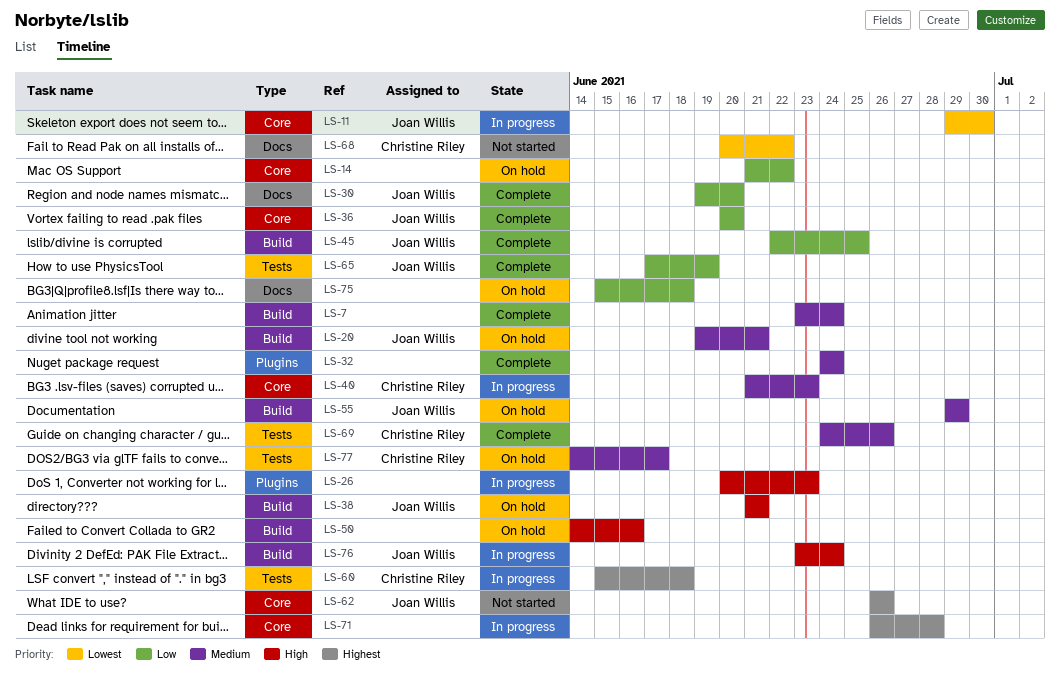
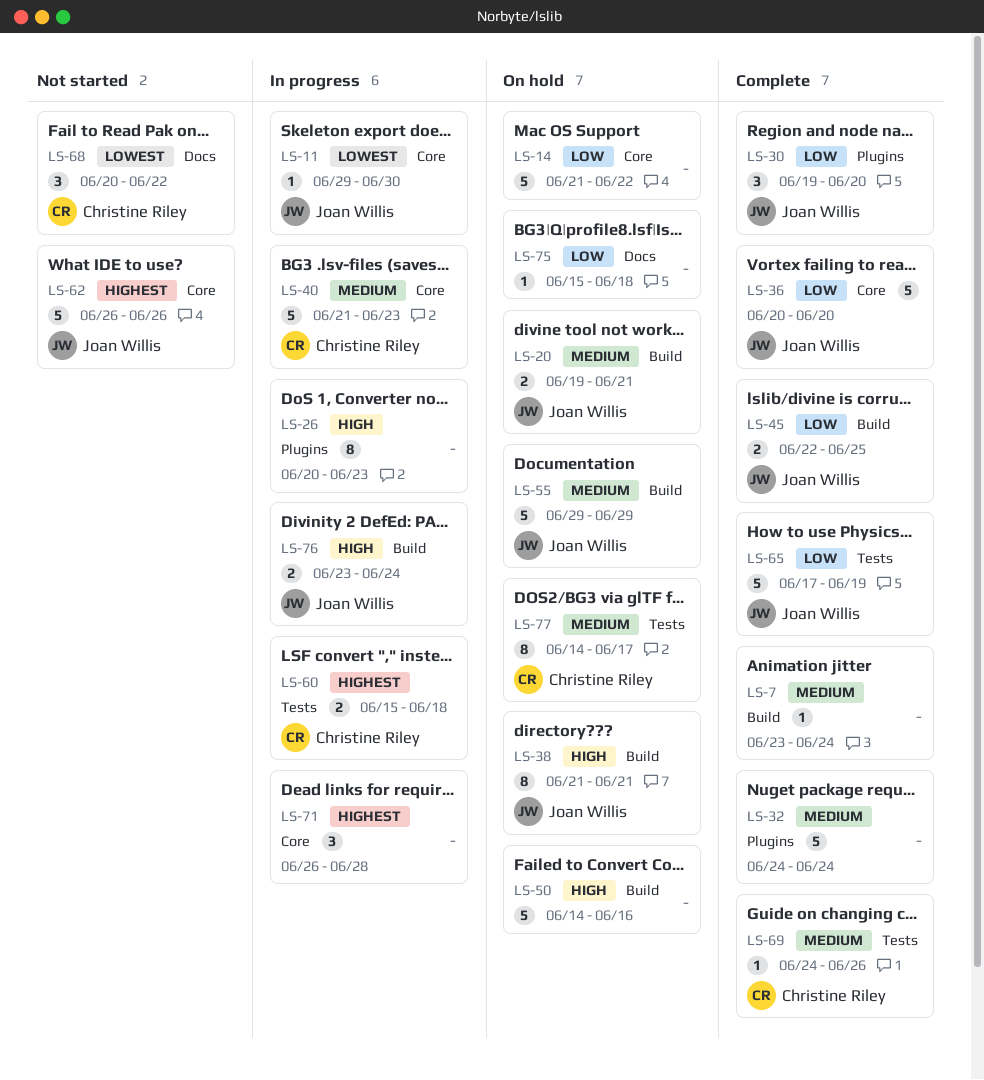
LS-30, label: Docs -> Plugins

